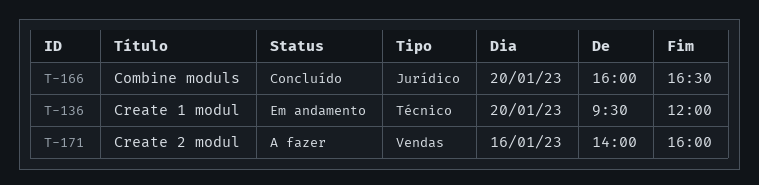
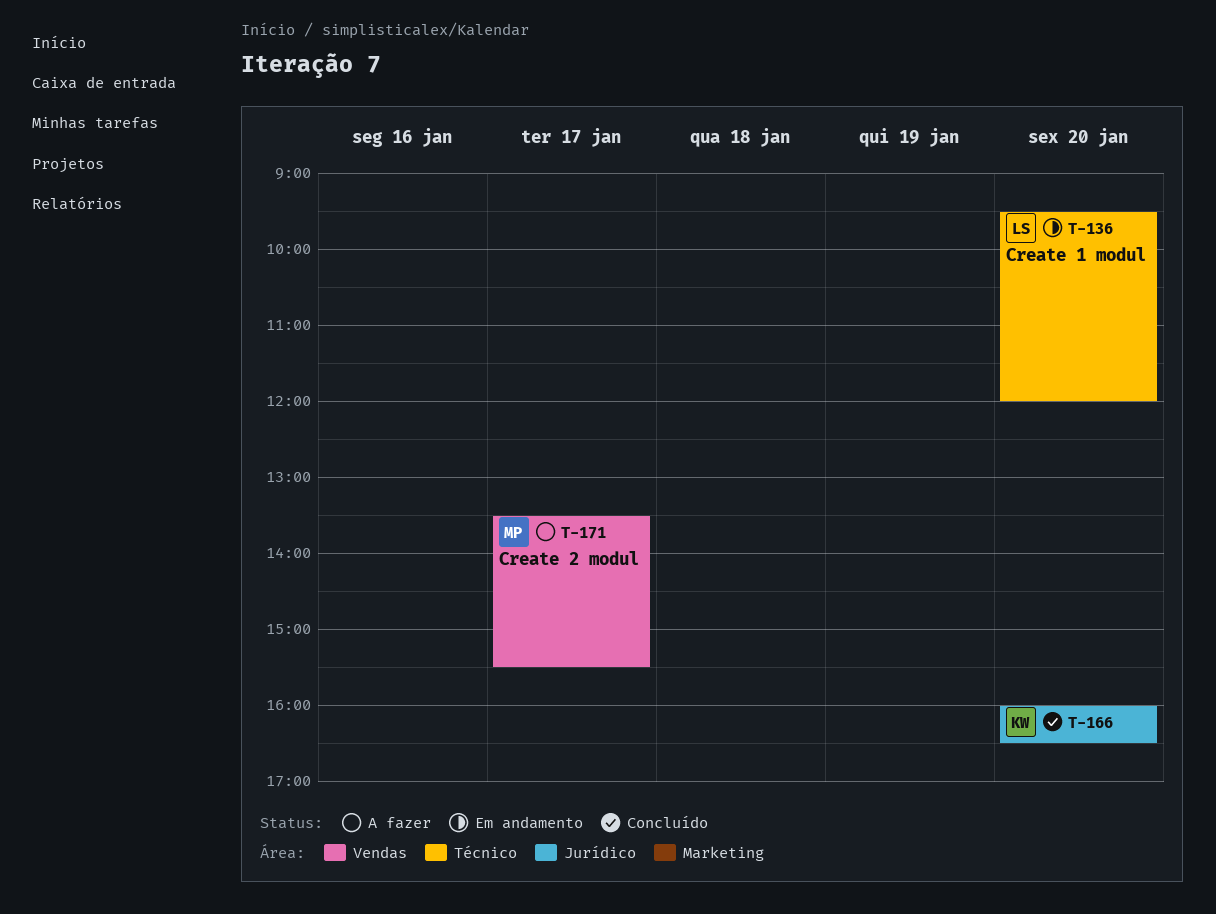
T-171, day: Jan 16 -> Jan 17
T-171, begins: 14:00 -> 13:30
T-171, ends: 16:00 -> 15:30

